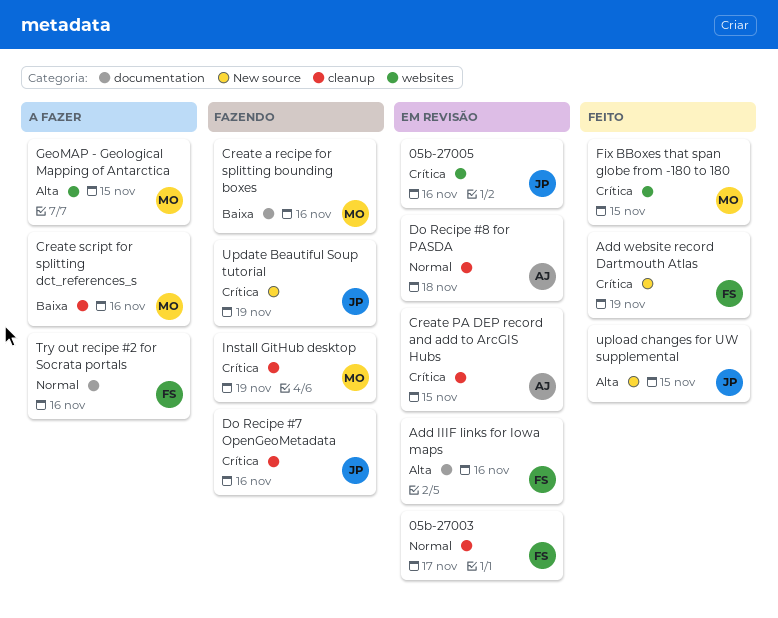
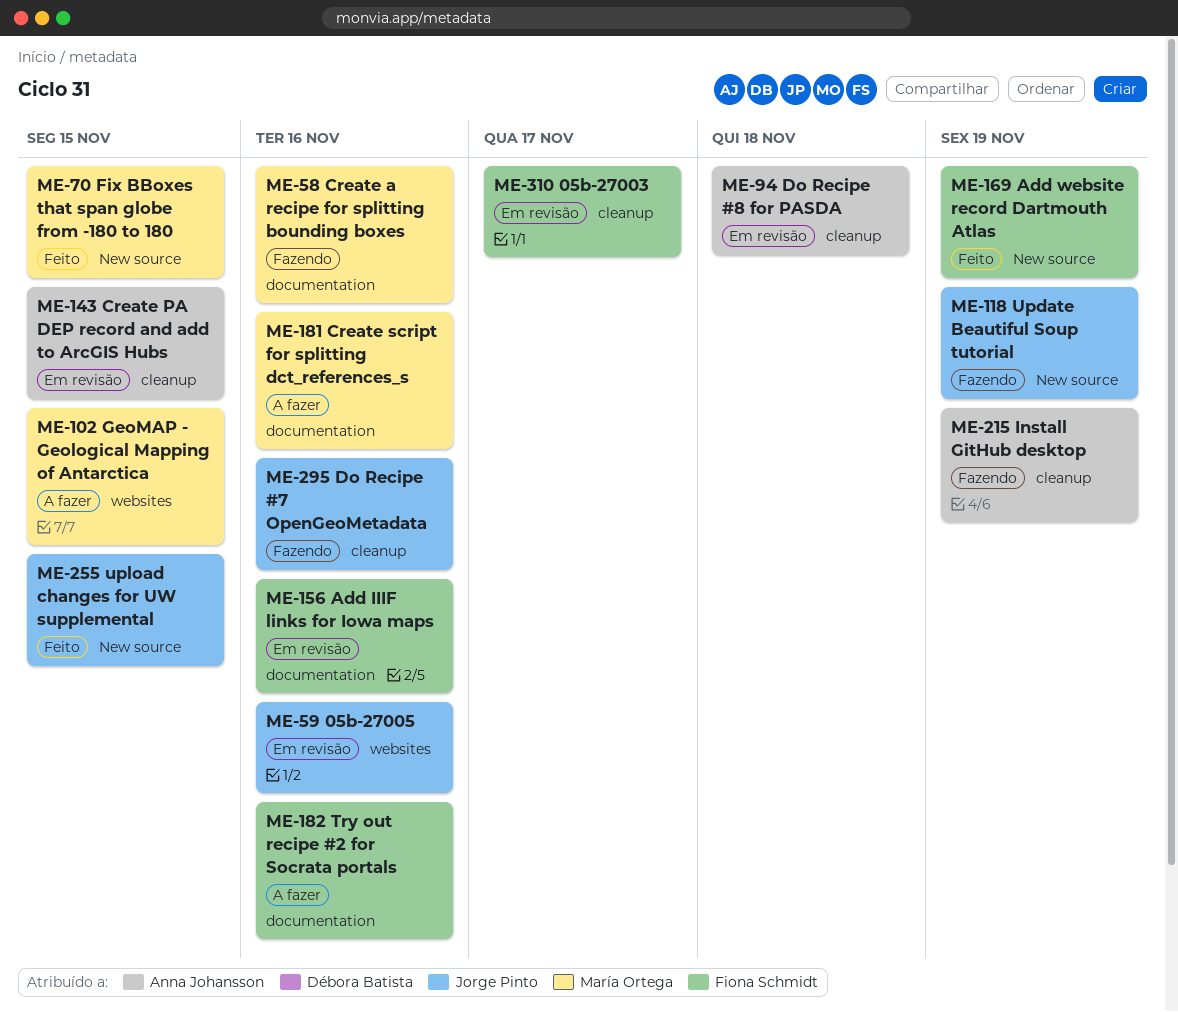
Create script for splitting dct_references_s, label: cleanup -> documentation
Fix BBoxes that span globe from -180 to 180, label: websites -> New source
Install GitHub desktop, owner: María Ortega -> Anna Johansson

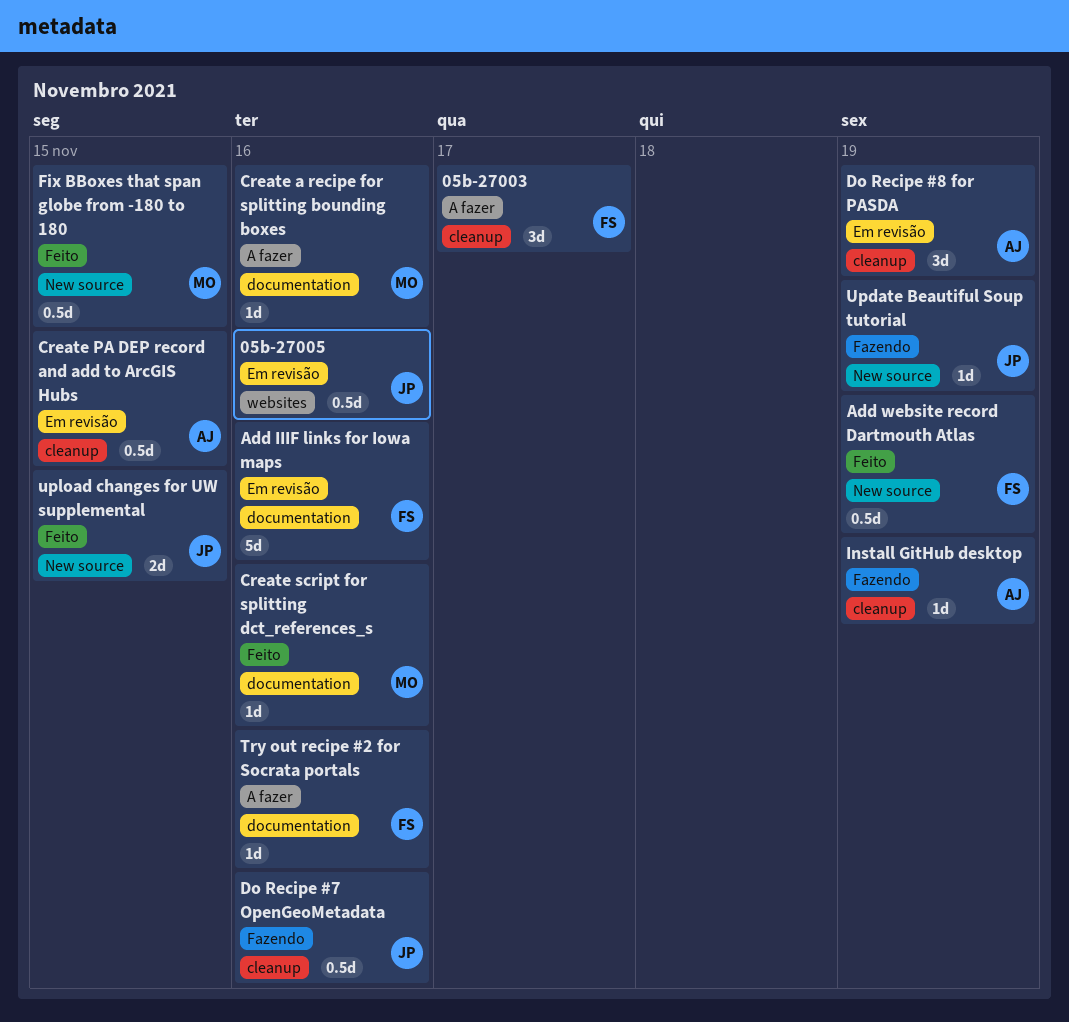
05b-27003, status: Em revisão -> A fazer
Create a recipe for splitting bounding boxes, status: Fazendo -> A fazer
Create script for splitting dct_references_s, status: A fazer -> Feito
Do Recipe #8 for PASDA, due: Nov 18 -> Nov 19
GeoMAP - Geological Mapping of Antarctica: present -> none

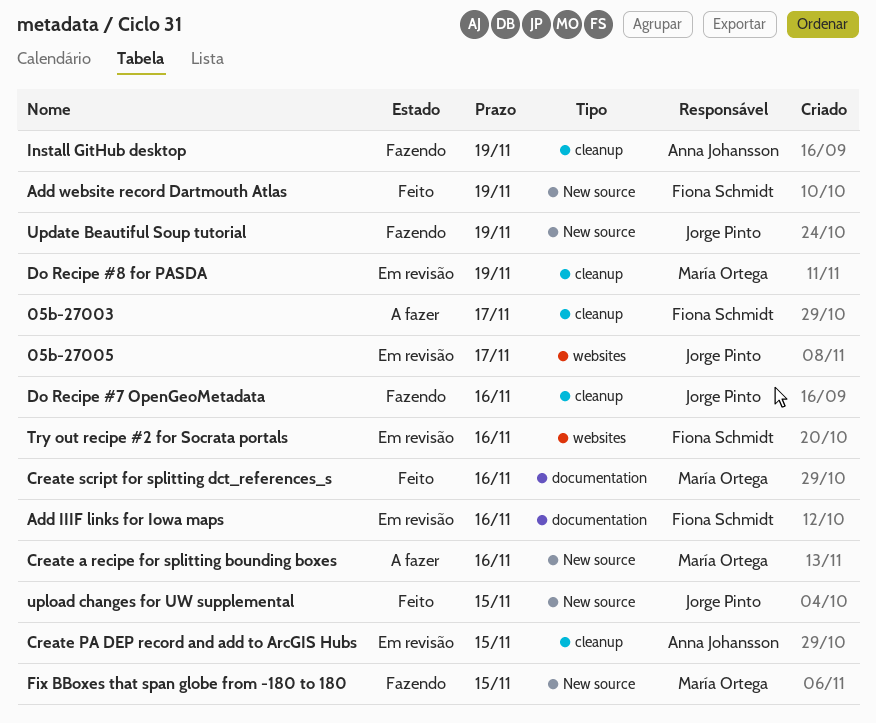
05b-27005, due: Nov 16 -> Nov 17
Create a recipe for splitting bounding boxes, label: documentation -> New source
Do Recipe #8 for PASDA, owner: Anna Johansson -> María Ortega
Fix BBoxes that span globe from -180 to 180, status: Feito -> Fazendo
Try out recipe #2 for Socrata portals, status: A fazer -> Em revisão
Try out recipe #2 for Socrata portals, label: documentation -> websites

